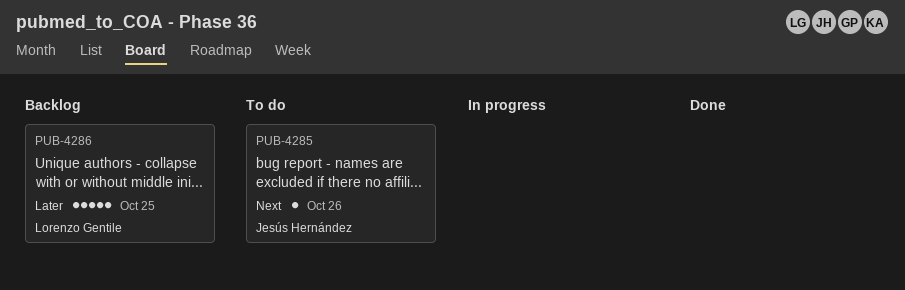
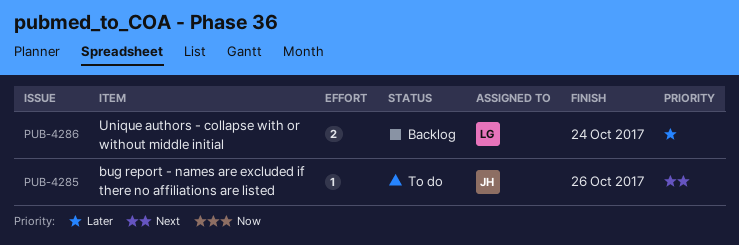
PUB-4286, estimate: 5 -> 2
PUB-4286, due: Oct 25 -> Oct 24

